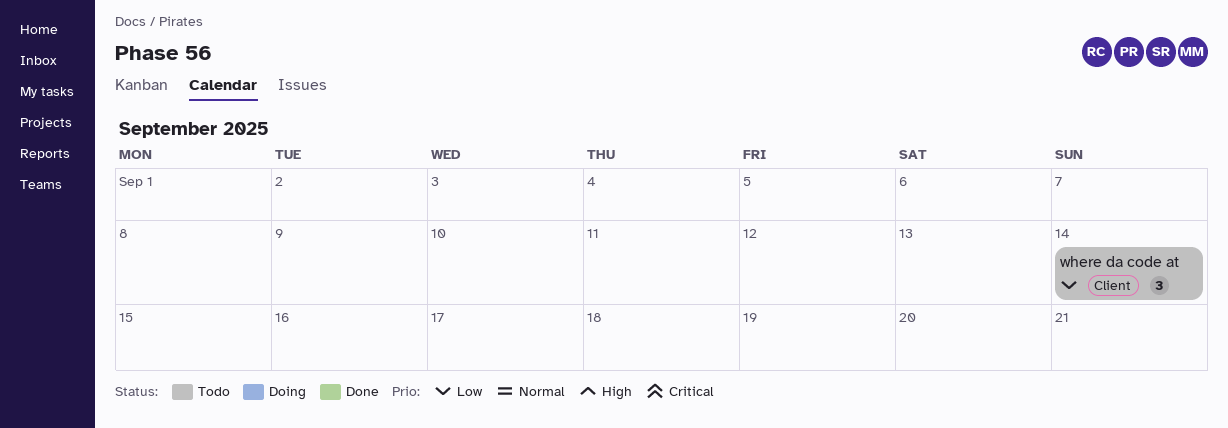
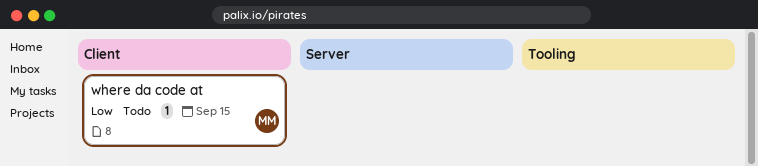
where da code at, estimate: 3 -> 1
where da code at, due: Sep 14 -> Sep 15

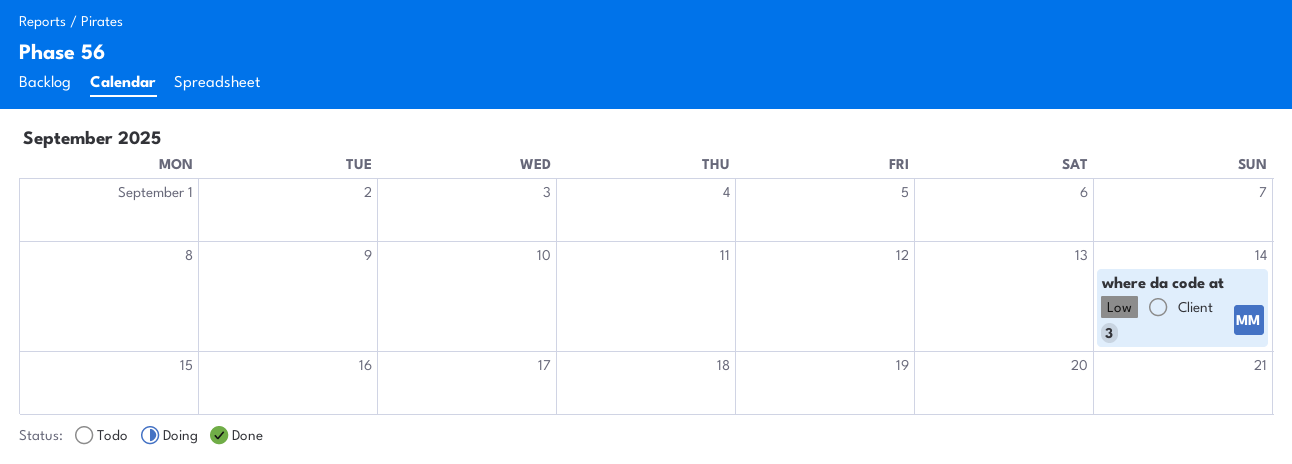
where da code at, estimate: 1 -> 3
where da code at, due: Sep 15 -> Sep 14

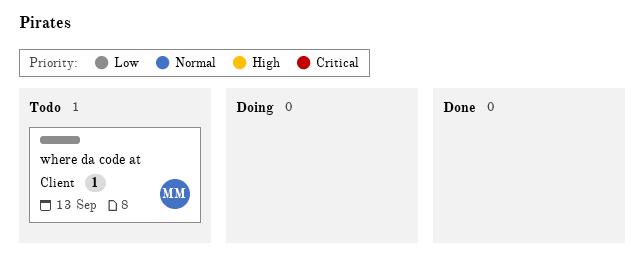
where da code at, estimate: 3 -> 1
where da code at, due: Sep 14 -> Sep 13

